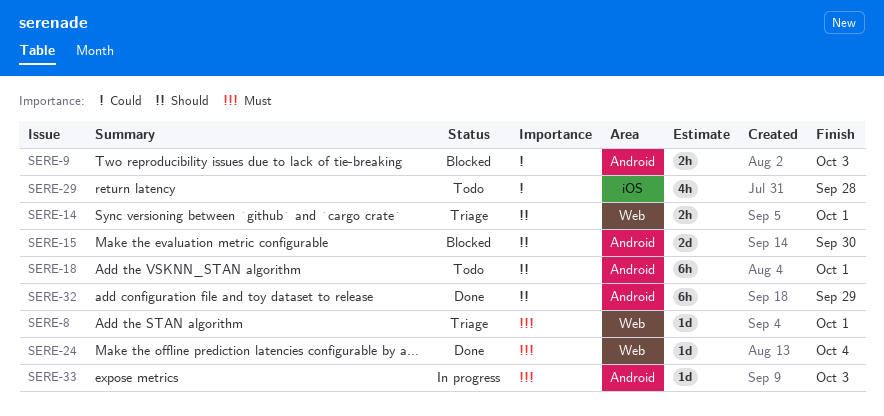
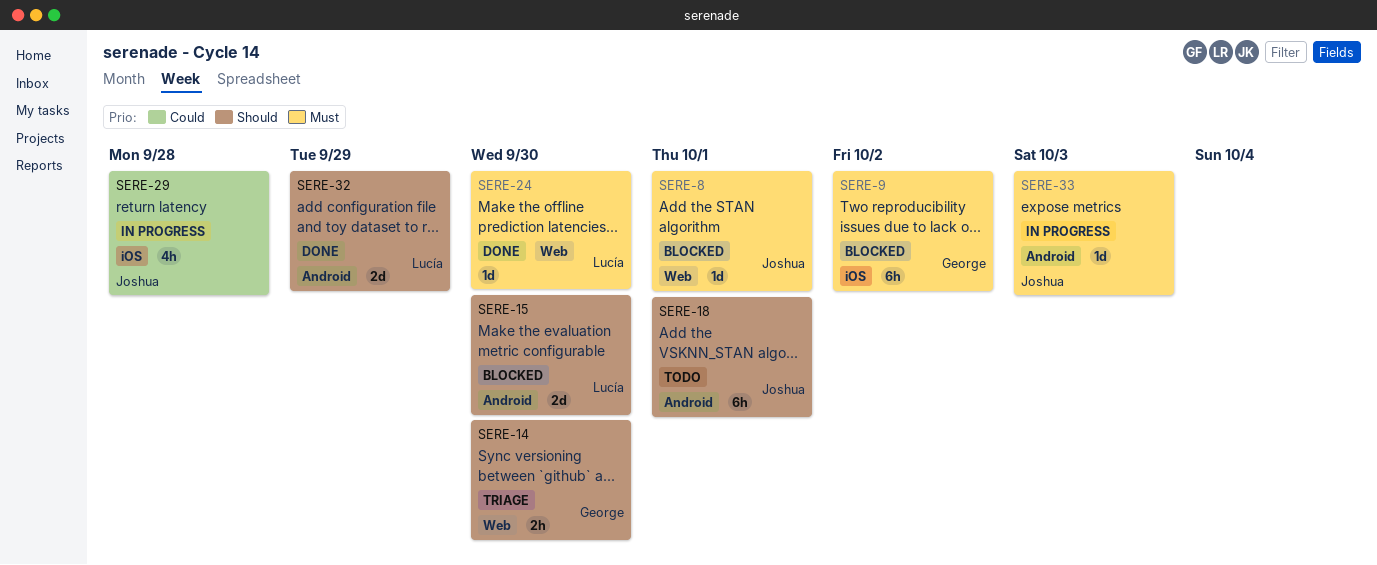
SERE-8, status: Triage -> Blocked
SERE-9, priority: Could -> Must
SERE-9, label: Android -> iOS
SERE-9, estimate: 2h -> 6h
SERE-9, due: Oct 3 -> Oct 2
SERE-14, due: Oct 1 -> Sep 30
SERE-24, due: Oct 4 -> Sep 30
SERE-29, status: Todo -> In progress
SERE-32, estimate: 6h -> 2d

